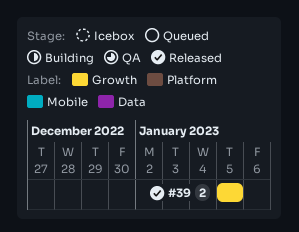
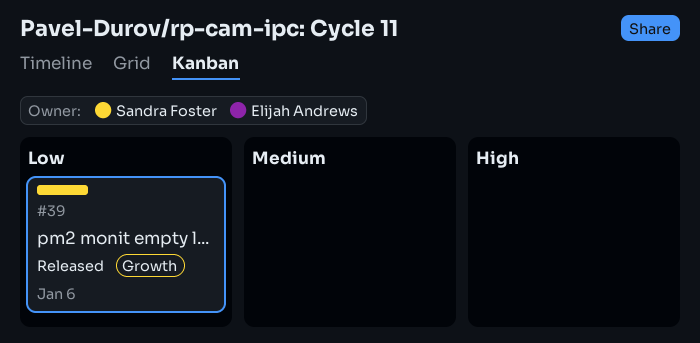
#39, due: Jan 5 -> Jan 6

